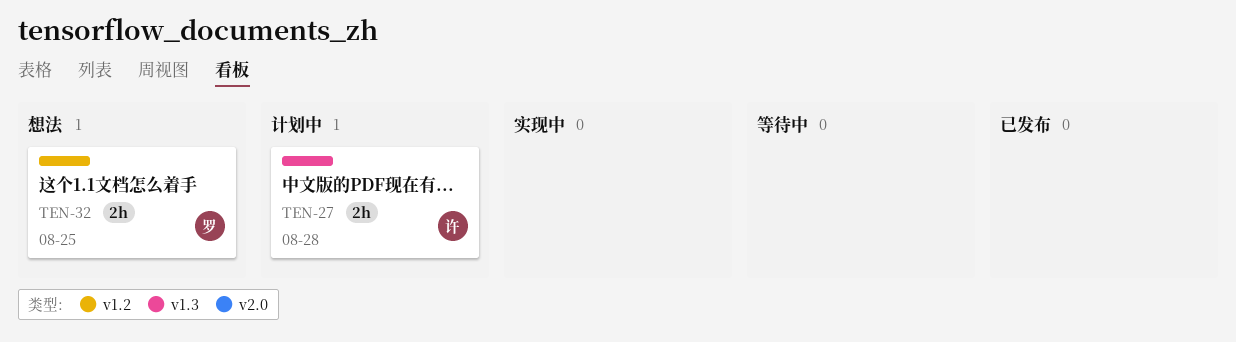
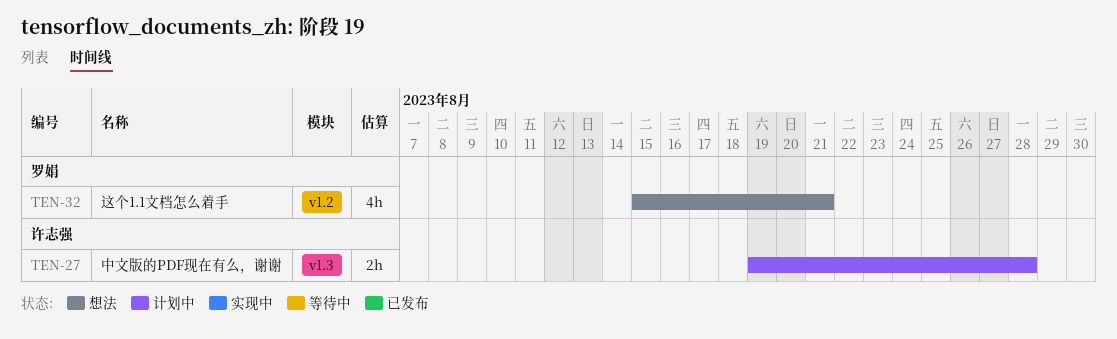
TEN-32, estimate: 2h -> 4h
TEN-32, due: Aug 25 -> Aug 21

